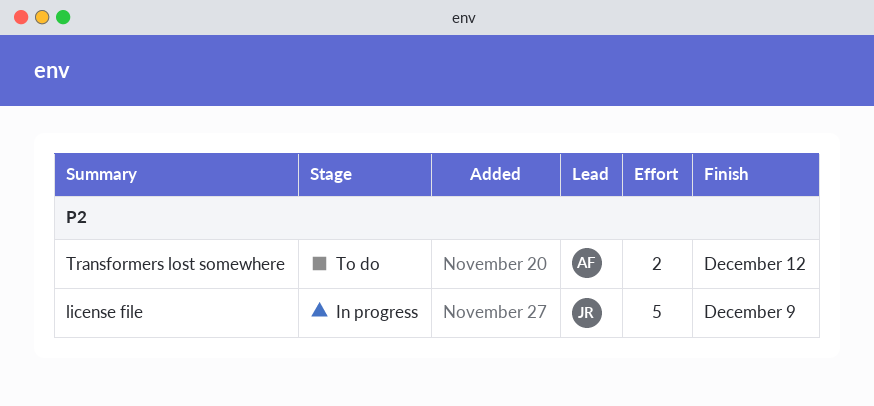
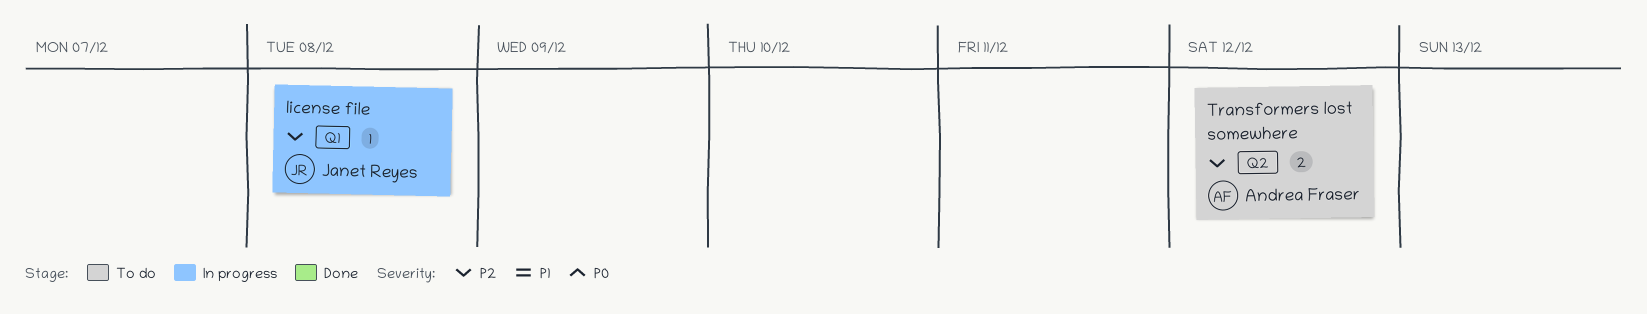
license file, estimate: 5 -> 1
license file, due: Dec 9 -> Dec 8

